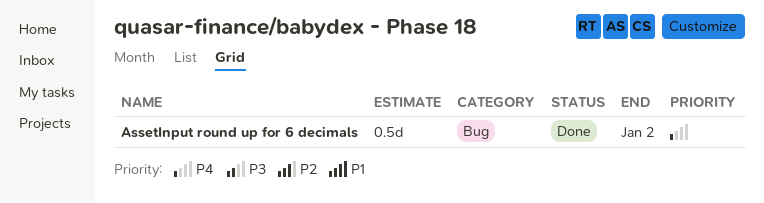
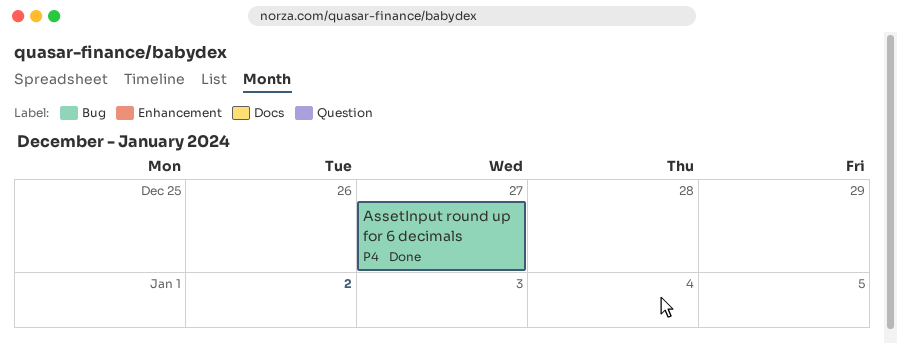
AssetInput round up for 6 decimals, due: Jan 2 -> Dec 27

